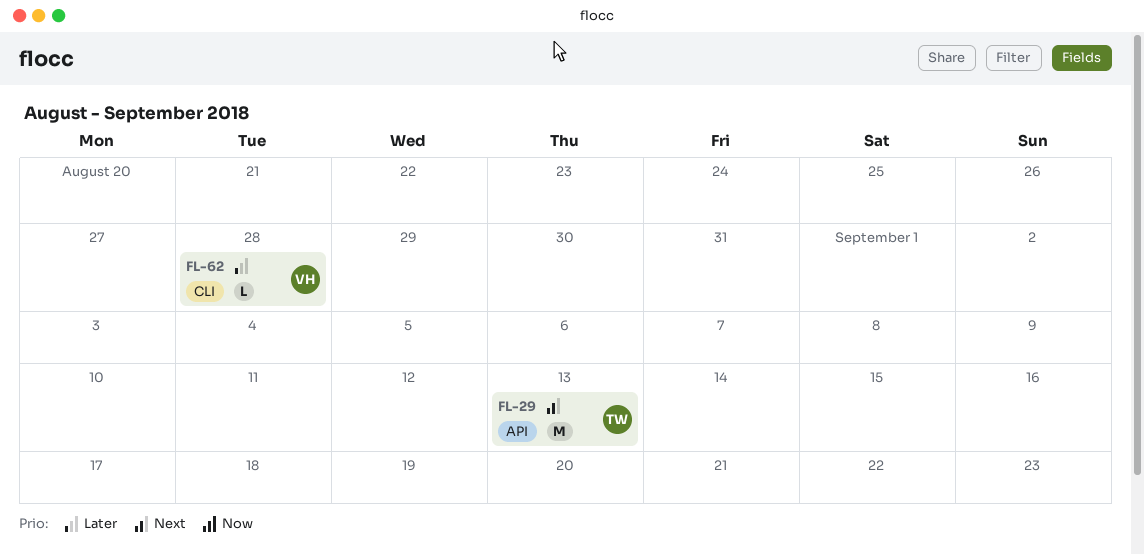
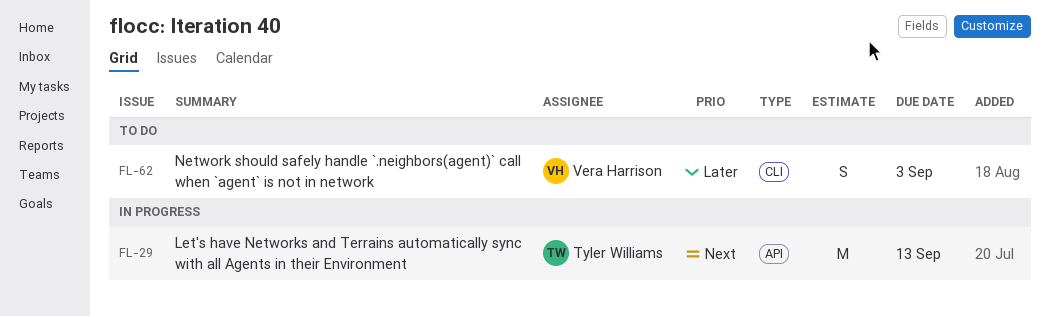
FL-62, estimate: L -> S
FL-62, due: Aug 28 -> Sep 3

